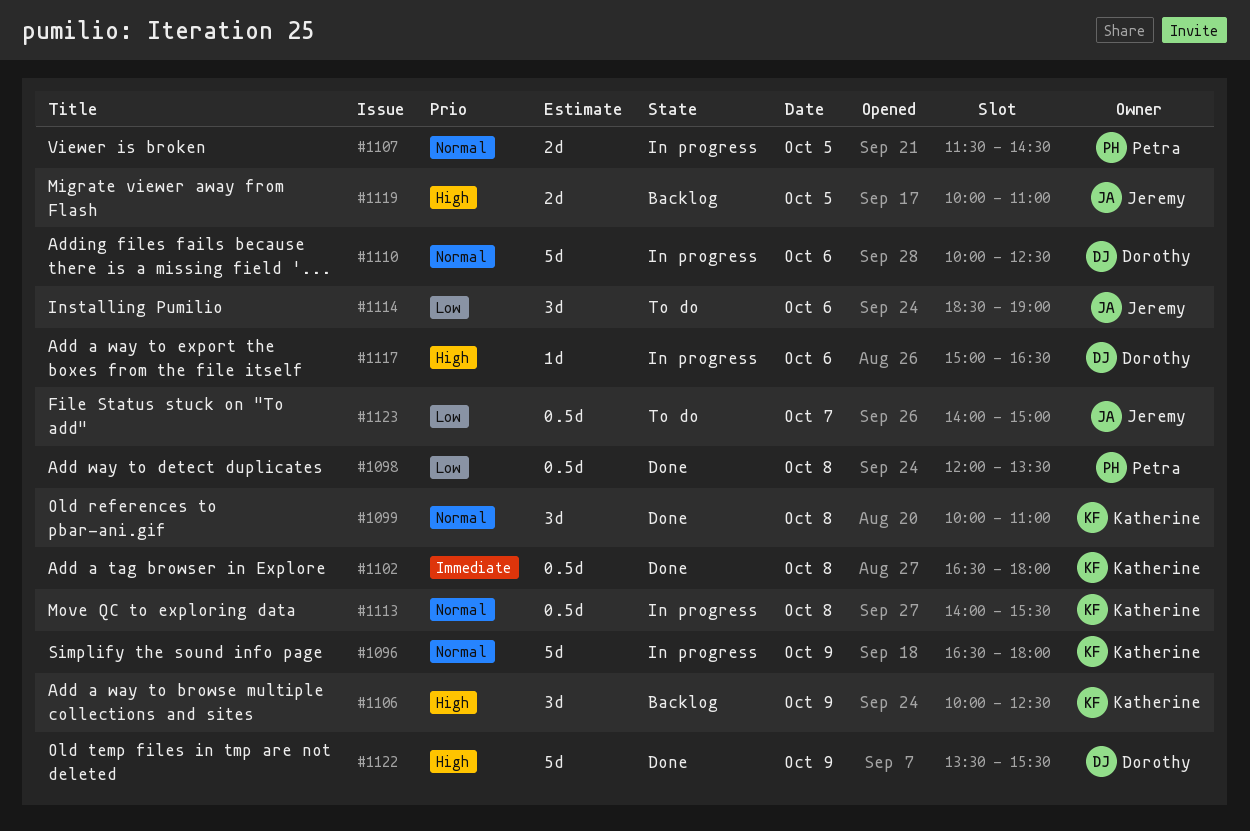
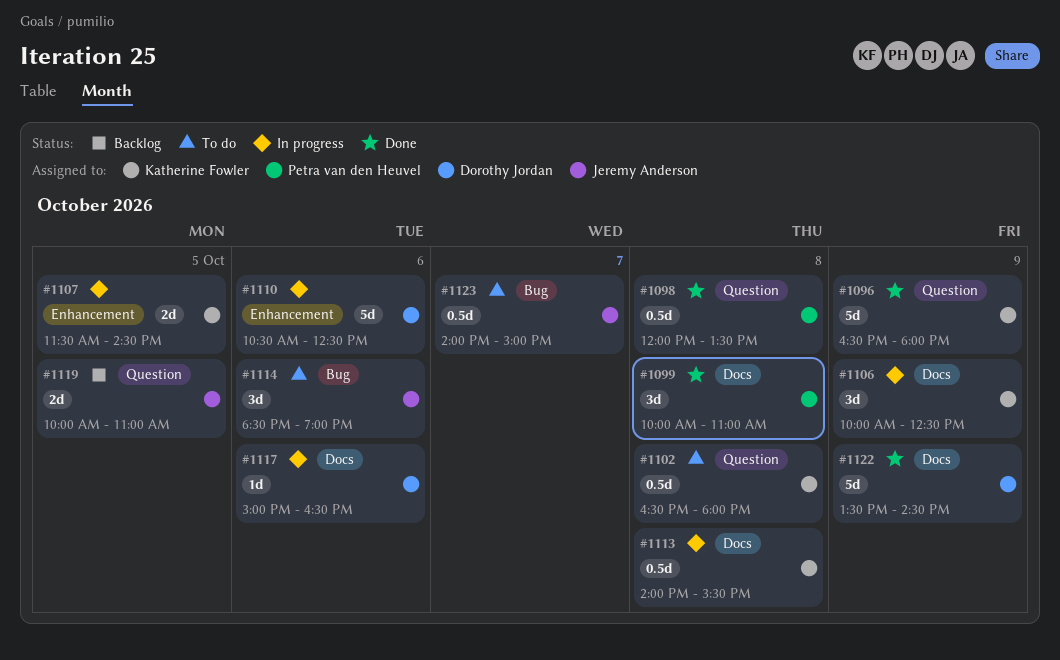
#1096, status: In progress -> Done
#1099, owner: Katherine Fowler -> Petra van den Heuvel
#1102, status: Done -> To do
#1106, status: Backlog -> In progress
#1107, owner: Petra van den Heuvel -> Katherine Fowler
#1110, begins: 10:00 -> 10:30
#1122, ends: 15:30 -> 14:30

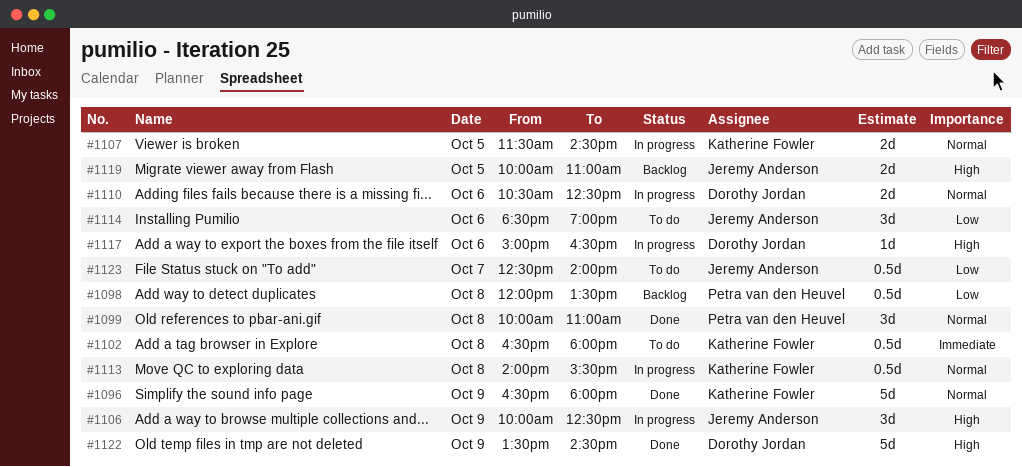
#1098, status: Done -> Backlog
#1106, owner: Katherine Fowler -> Jeremy Anderson
#1110, estimate: 5d -> 2d
#1123, begins: 14:00 -> 12:30
#1123, ends: 15:00 -> 14:00

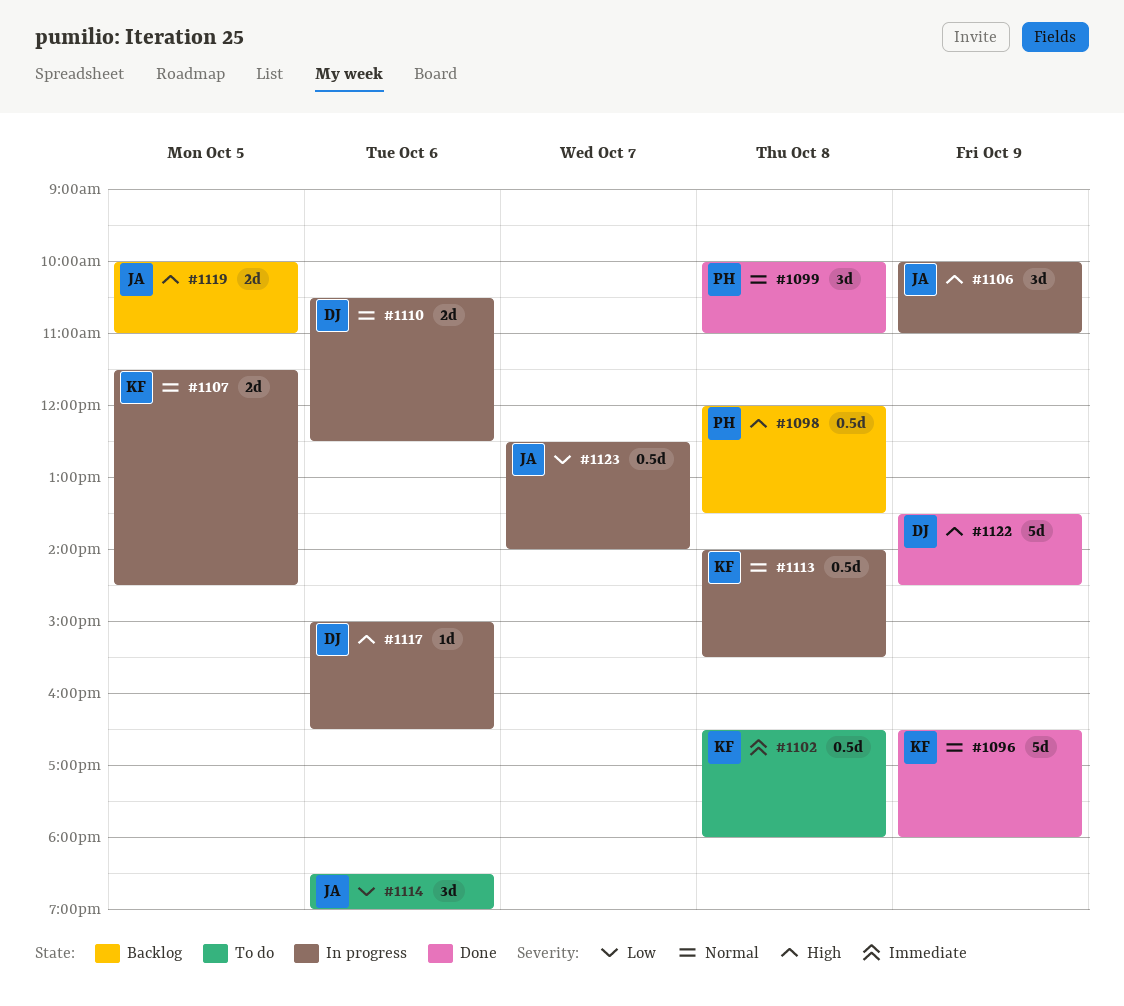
#1098, priority: Low -> High
#1106, ends: 12:30 -> 11:00
#1123, status: To do -> In progress

